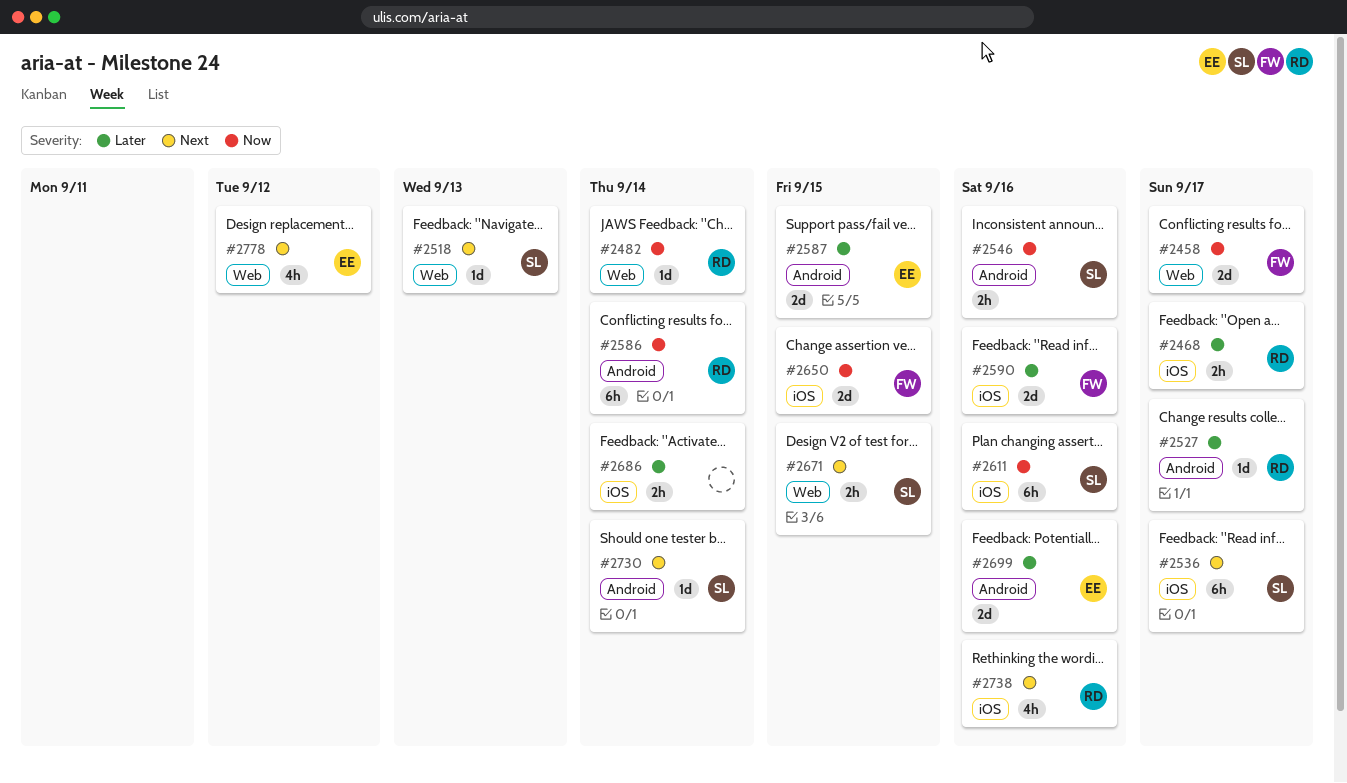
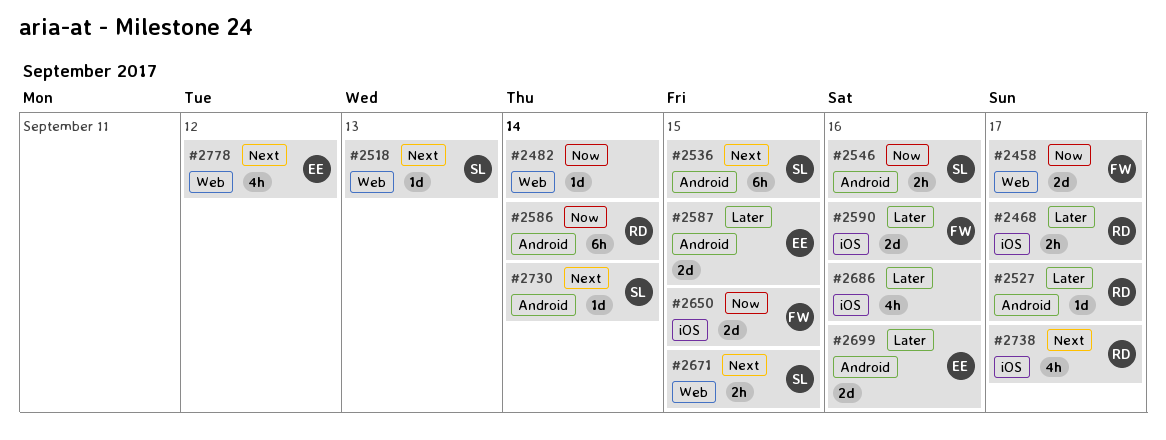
#2482, owner: RD -> none
#2536, label: iOS -> Android
#2536, due: Sep 17 -> Sep 15
#2611: present -> none
#2686, estimate: 2h -> 4h
#2686, due: Sep 14 -> Sep 16
#2738, due: Sep 16 -> Sep 17

